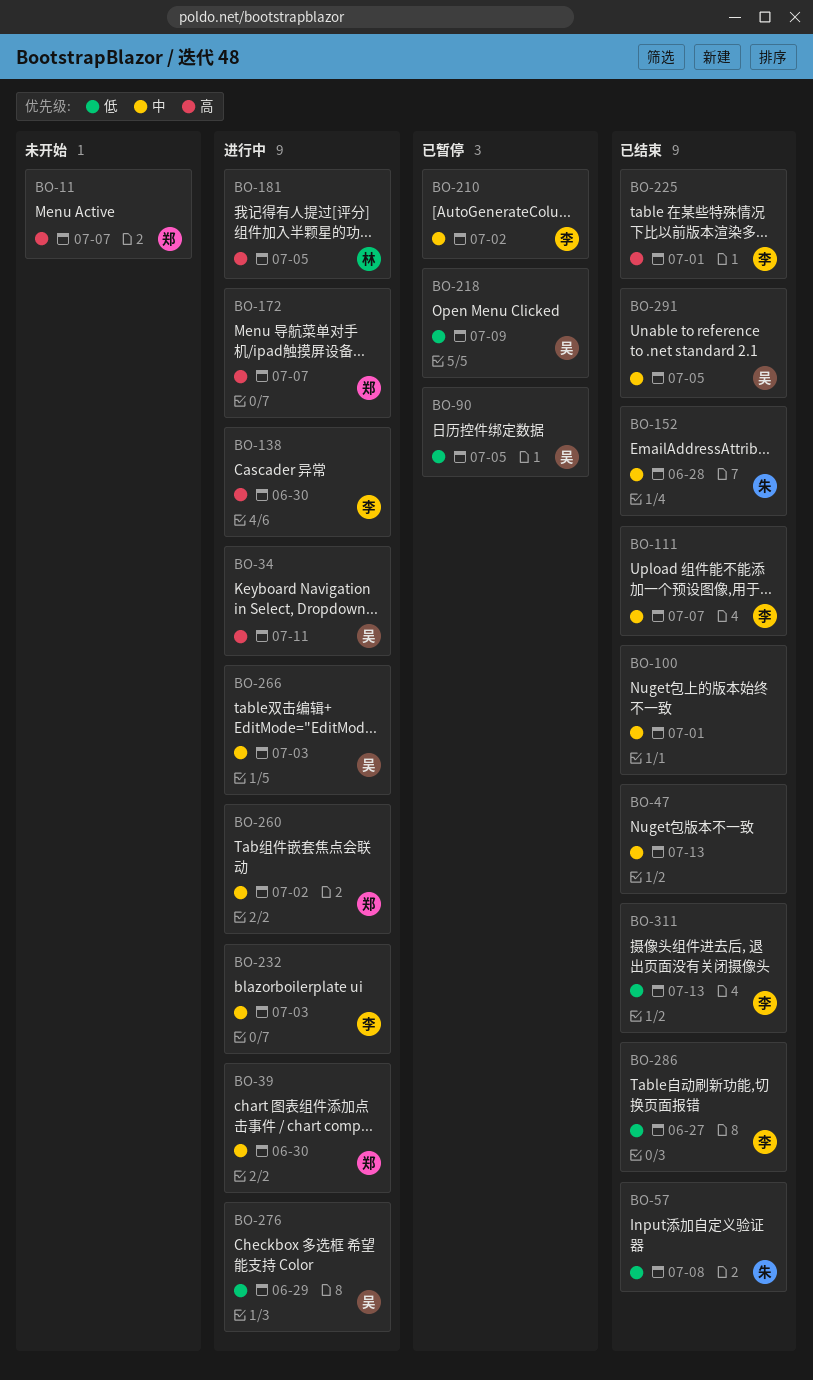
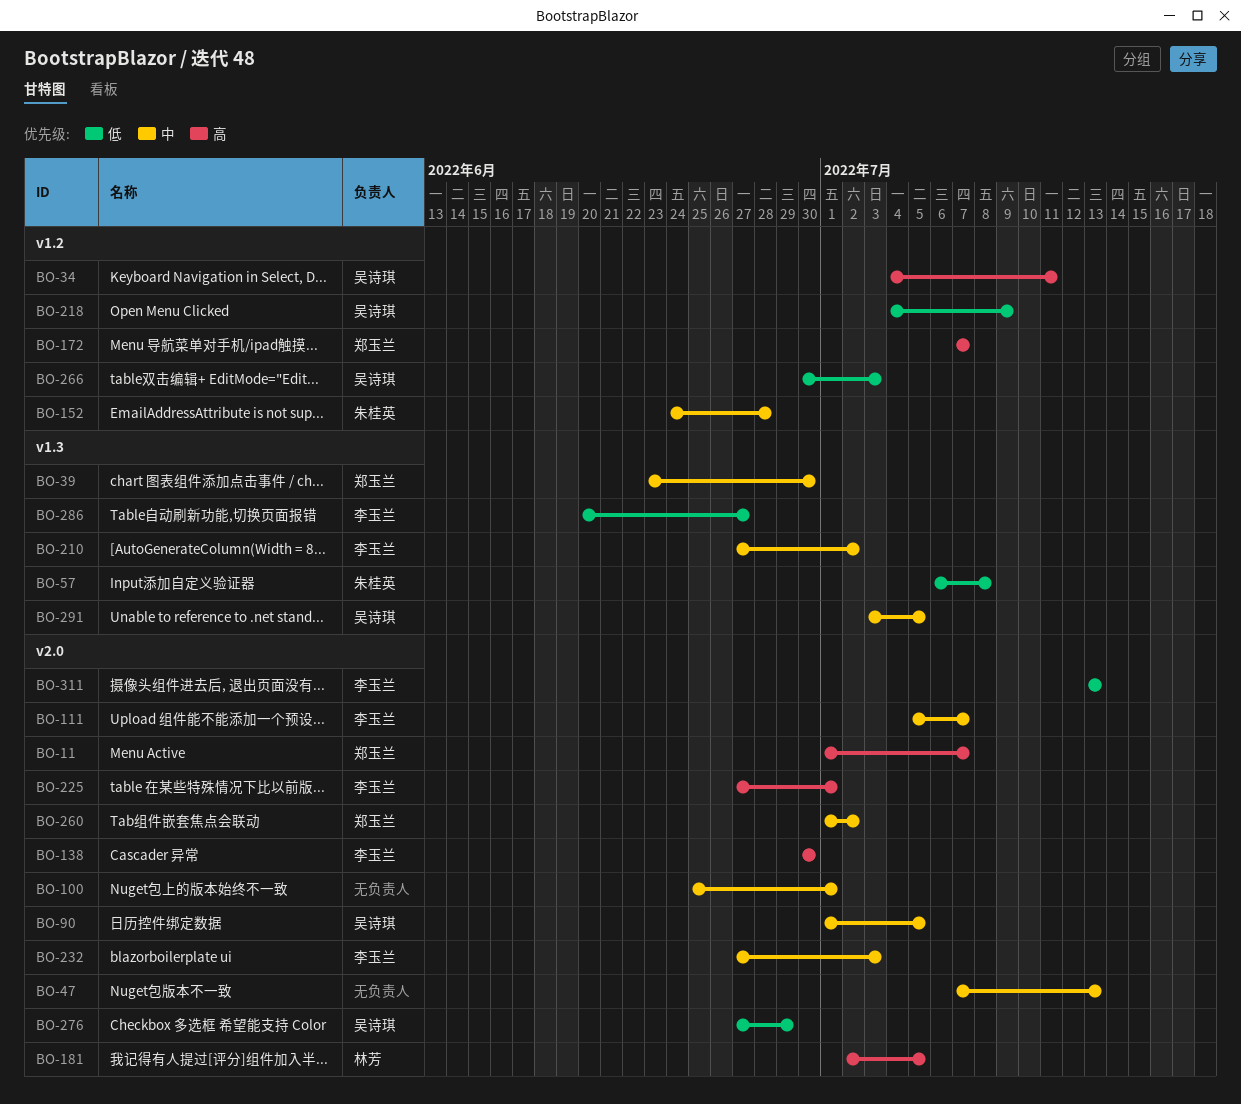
BO-90, priority: 低 -> 中
BO-266, priority: 中 -> 低

